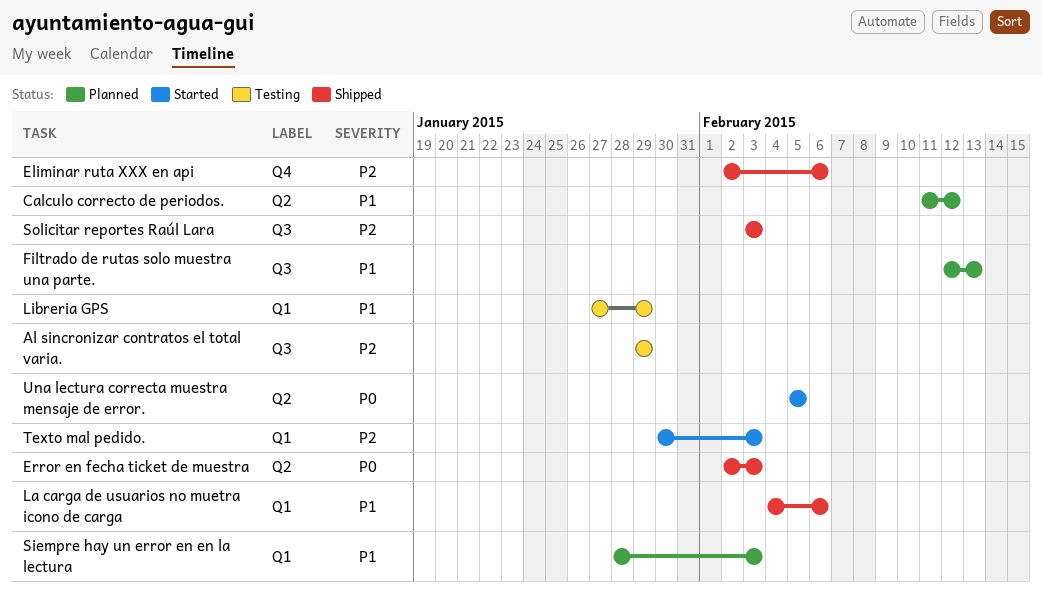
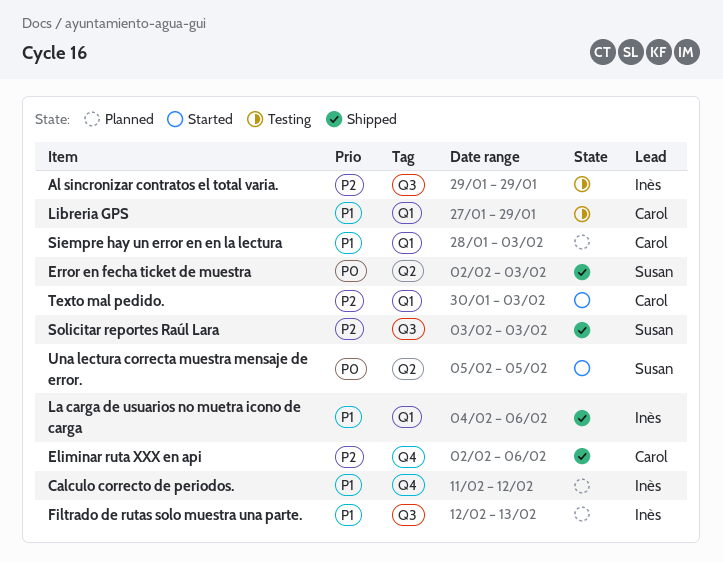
Calculo correcto de periodos., label: Q2 -> Q4

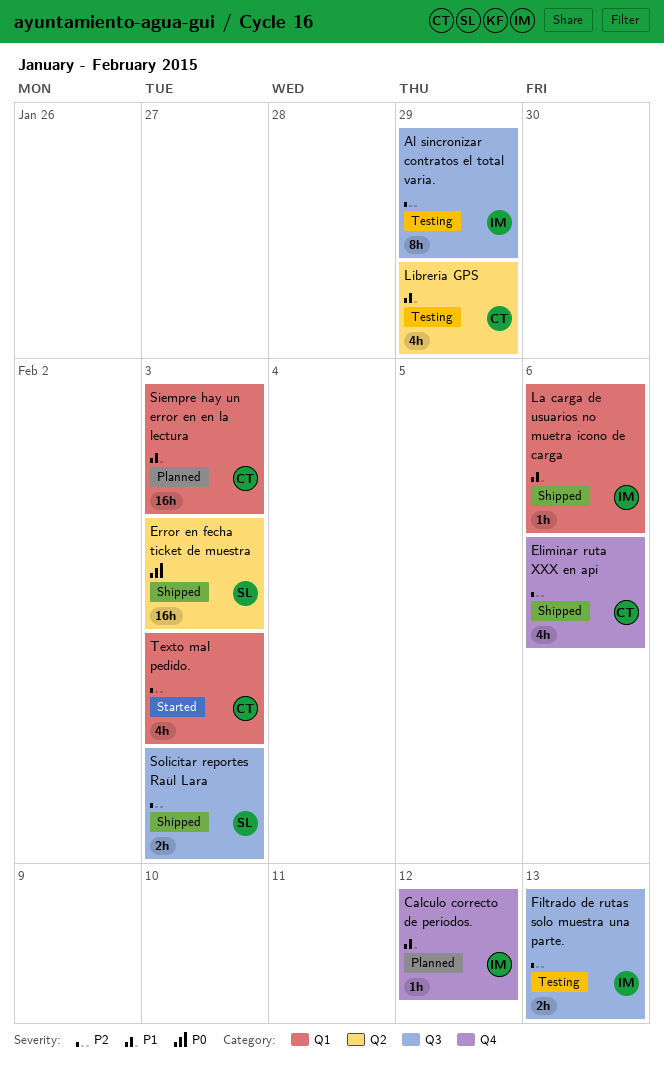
Filtrado de rutas solo muestra una parte., status: Planned -> Testing
Filtrado de rutas solo muestra una parte., priority: P1 -> P2
Libreria GPS, label: Q1 -> Q2
Una lectura correcta muestra mensaje de error.: present -> none

